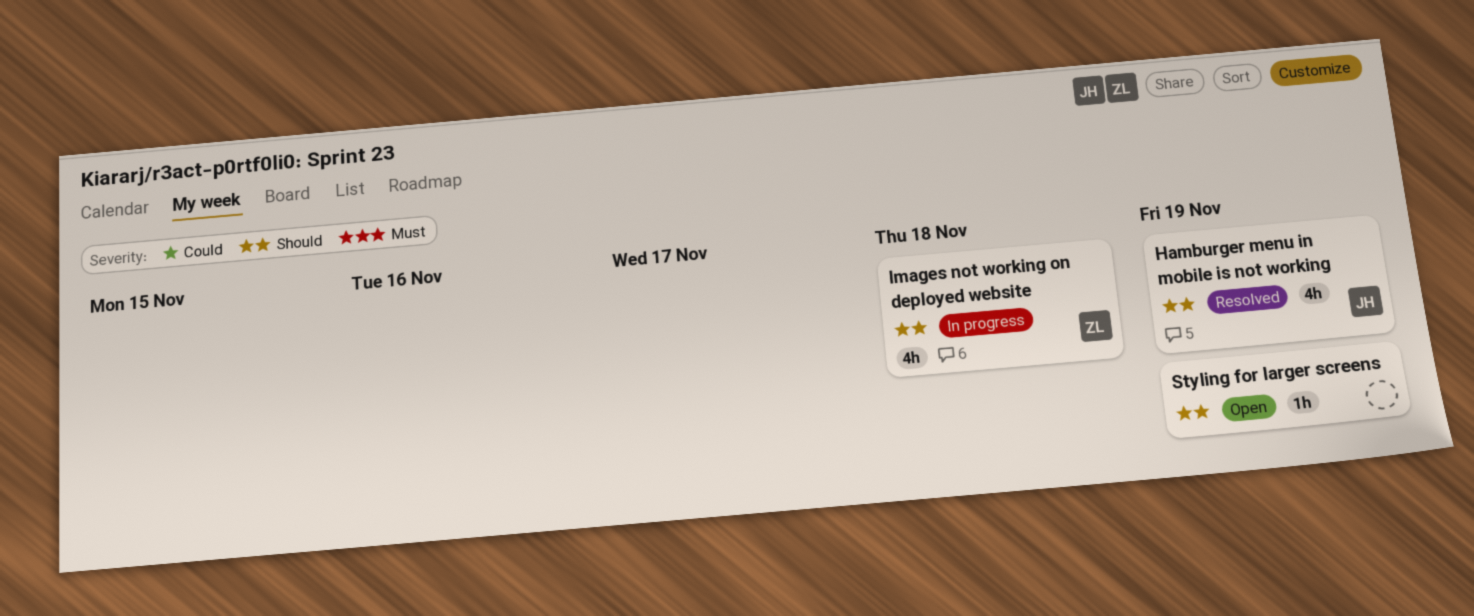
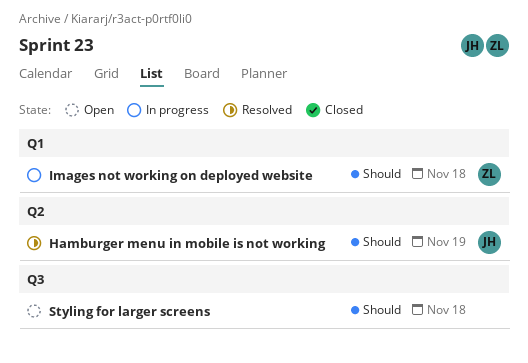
Styling for larger screens, due: Nov 19 -> Nov 18

